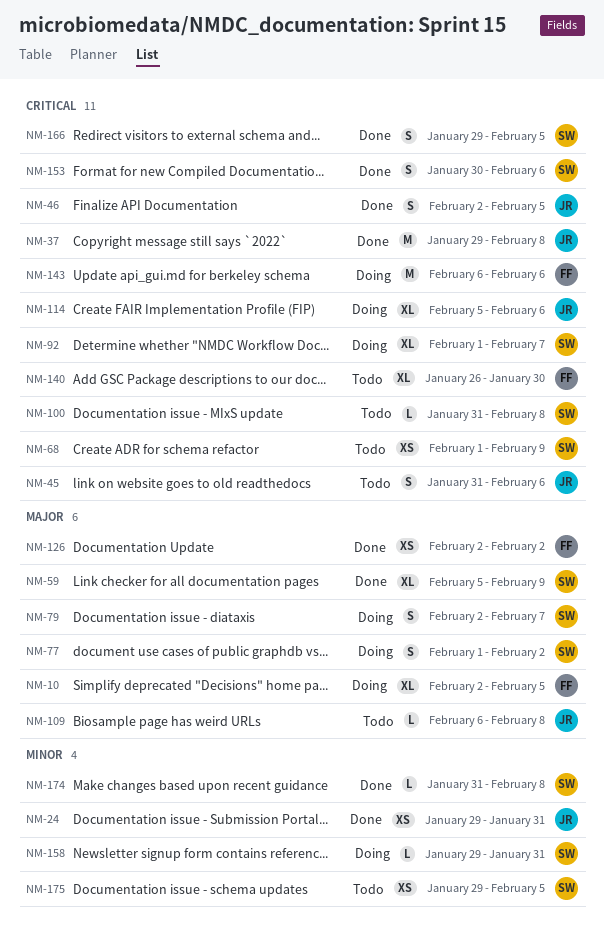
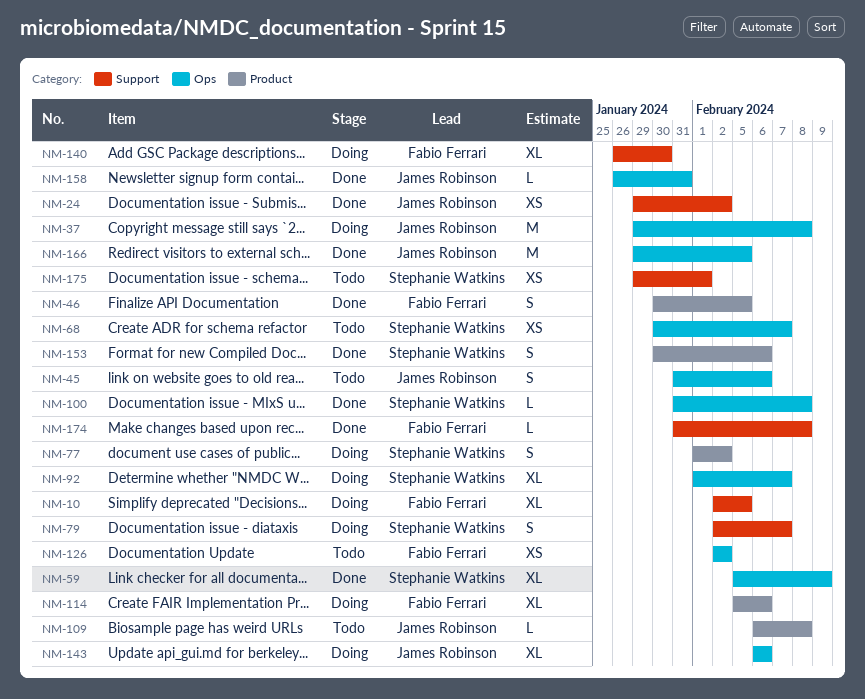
NM-24, due: Jan 31 -> Feb 2
NM-37, status: Done -> Doing
NM-46, owner: James Robinson -> Fabio Ferrari
NM-46, start: Feb 2 -> Jan 30
NM-68, start: Feb 1 -> Jan 30
NM-68, due: Feb 9 -> Feb 7
NM-100, status: Todo -> Done
NM-114, owner: James Robinson -> Fabio Ferrari
NM-126, status: Done -> Todo
NM-140, status: Todo -> Doing
NM-143, owner: Fabio Ferrari -> James Robinson
NM-143, estimate: M -> XL
NM-158, status: Doing -> Done
NM-158, owner: Stephanie Watkins -> James Robinson
NM-158, start: Jan 29 -> Jan 26
NM-166, owner: Stephanie Watkins -> James Robinson
NM-166, estimate: S -> M
NM-174, owner: Stephanie Watkins -> Fabio Ferrari
NM-175, due: Feb 5 -> Feb 1

